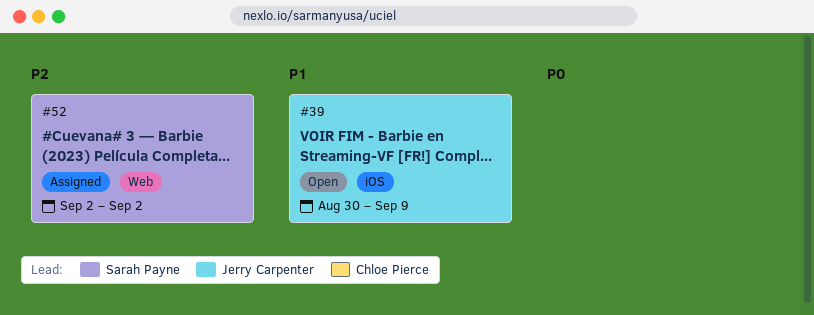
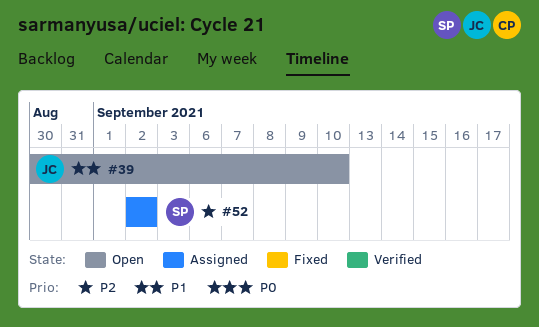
#39, due: Sep 9 -> Sep 10

